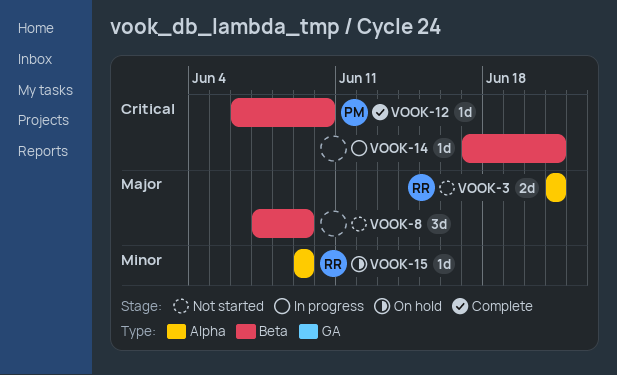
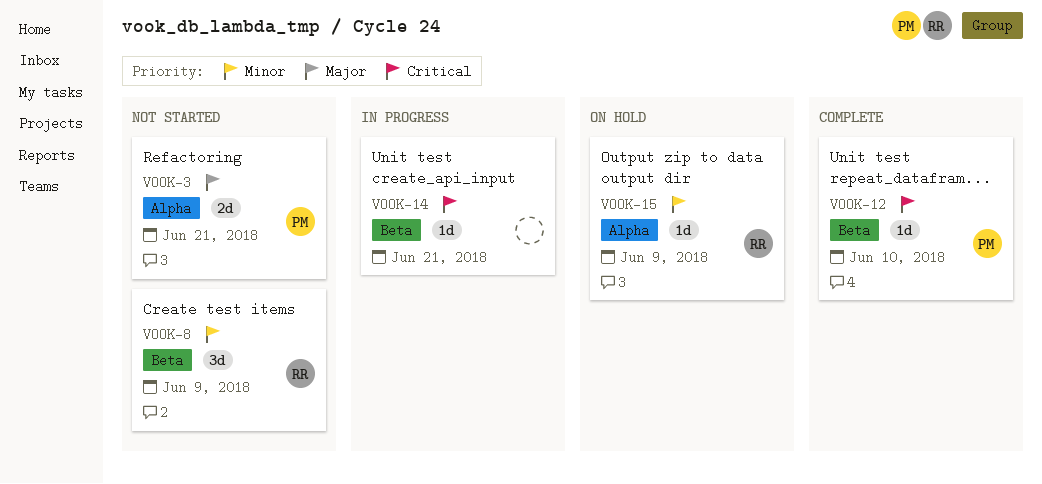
VOOK-3, owner: RR -> PM
VOOK-8, owner: none -> RR
VOOK-8, priority: Major -> Minor

